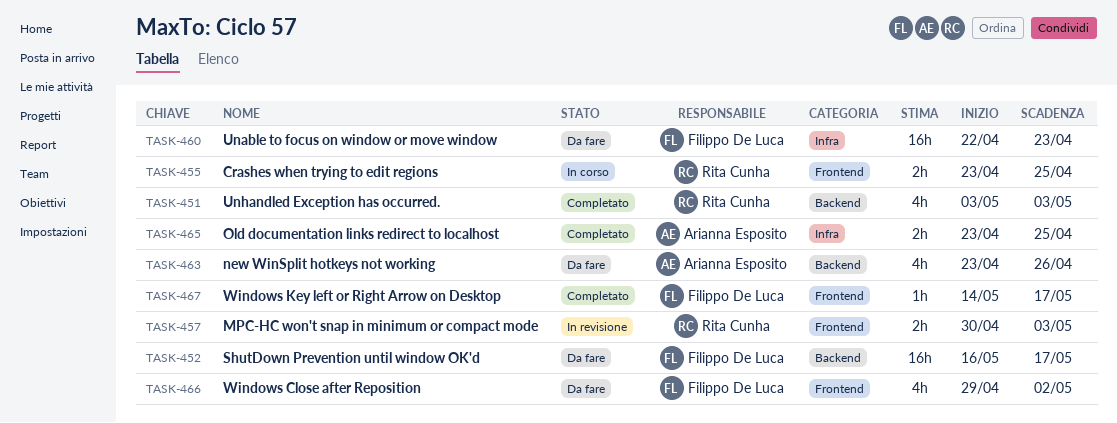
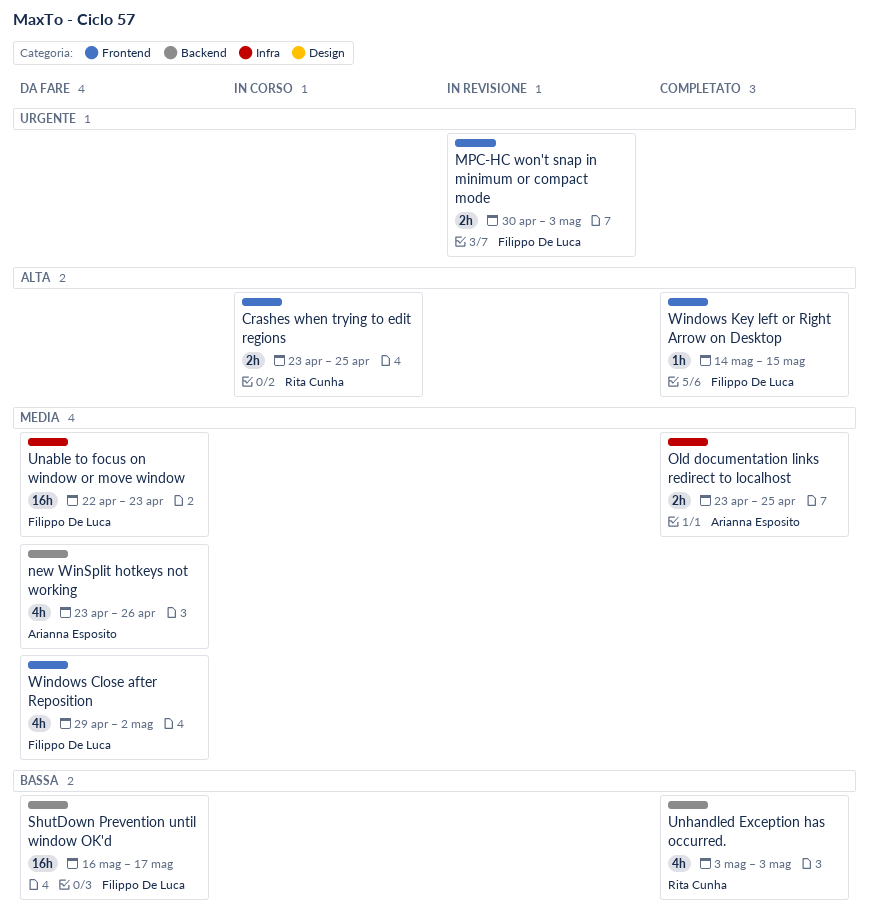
MPC-HC won't snap in minimum or compact mode, owner: Rita Cunha -> Filippo De Luca
Windows Key left or Right Arrow on Desktop, due: May 17 -> May 15

